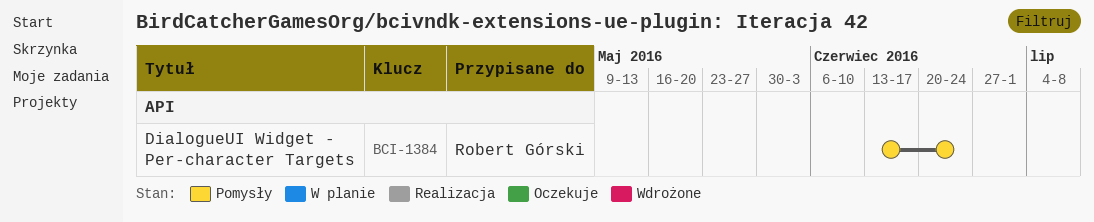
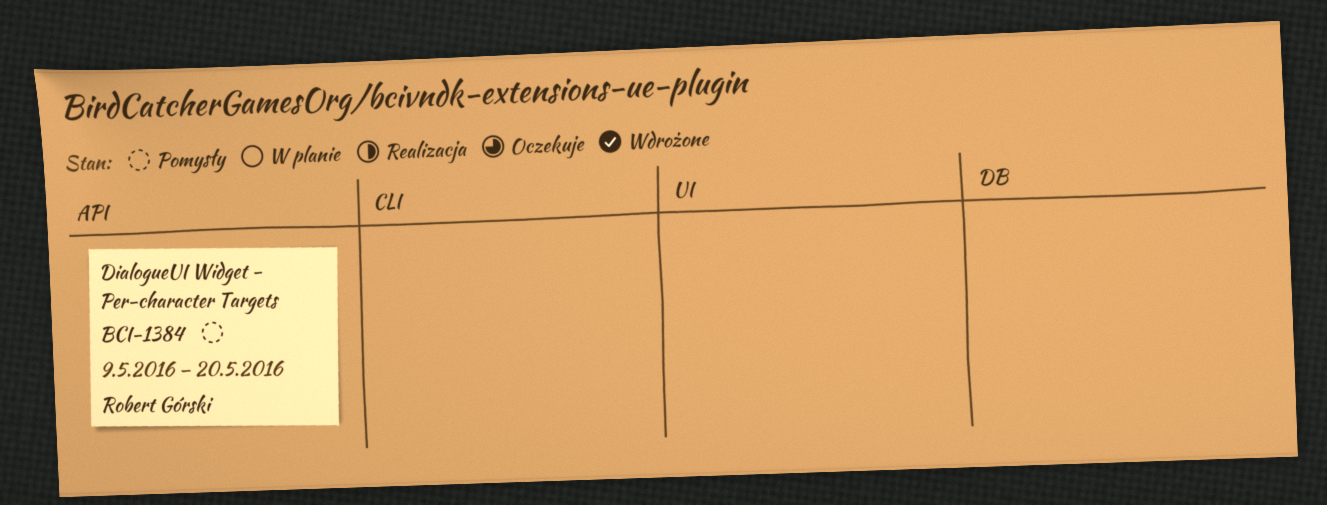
BCI-1384, start: Jun 13 -> May 9
BCI-1384, due: Jun 24 -> May 20

